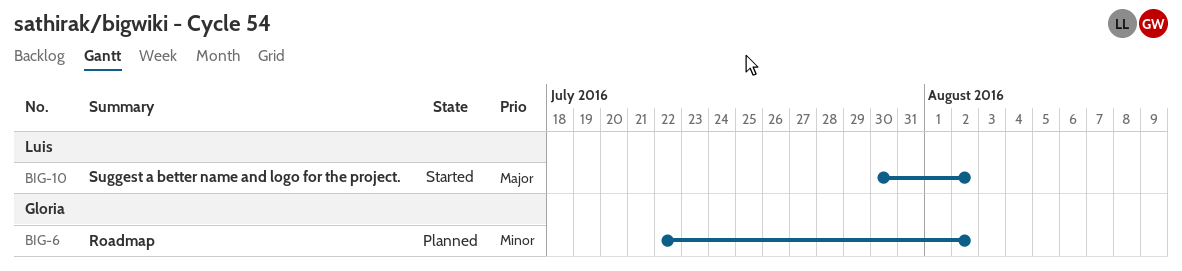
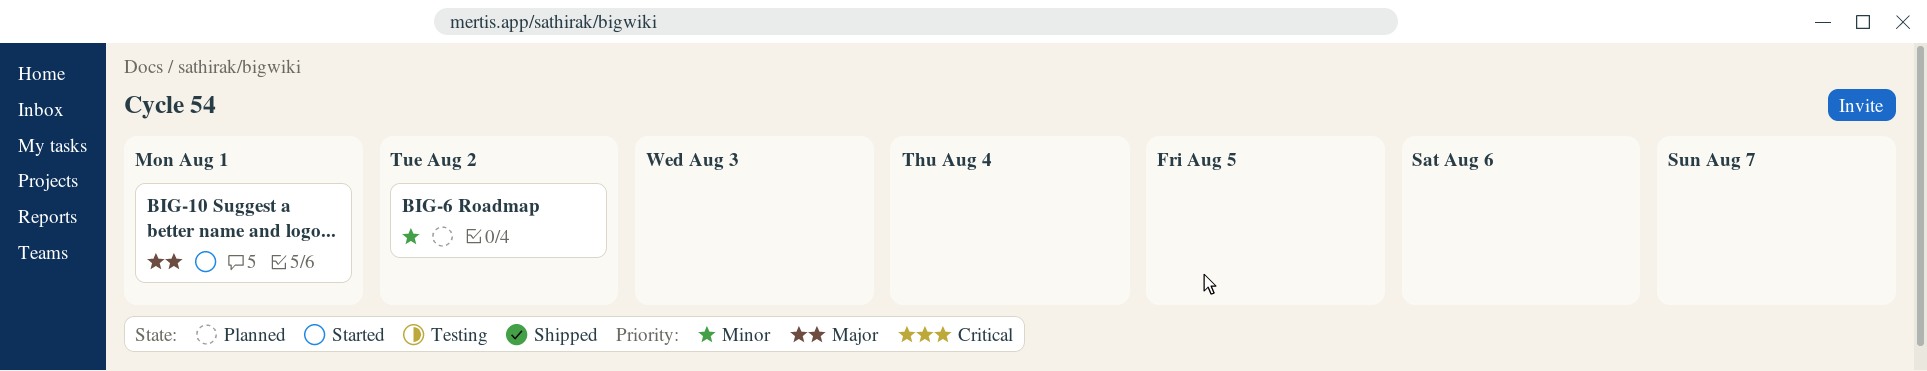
BIG-10, due: Aug 2 -> Aug 1

